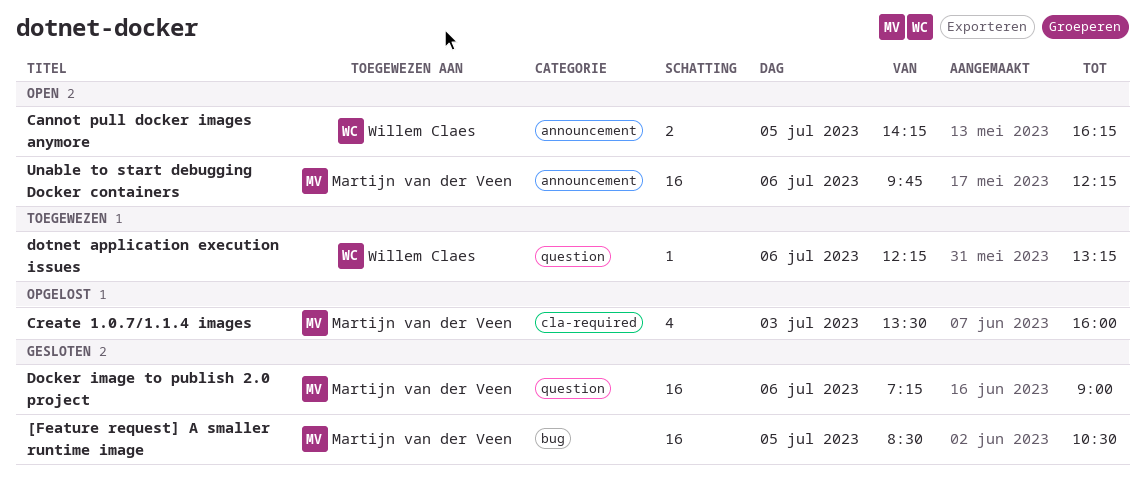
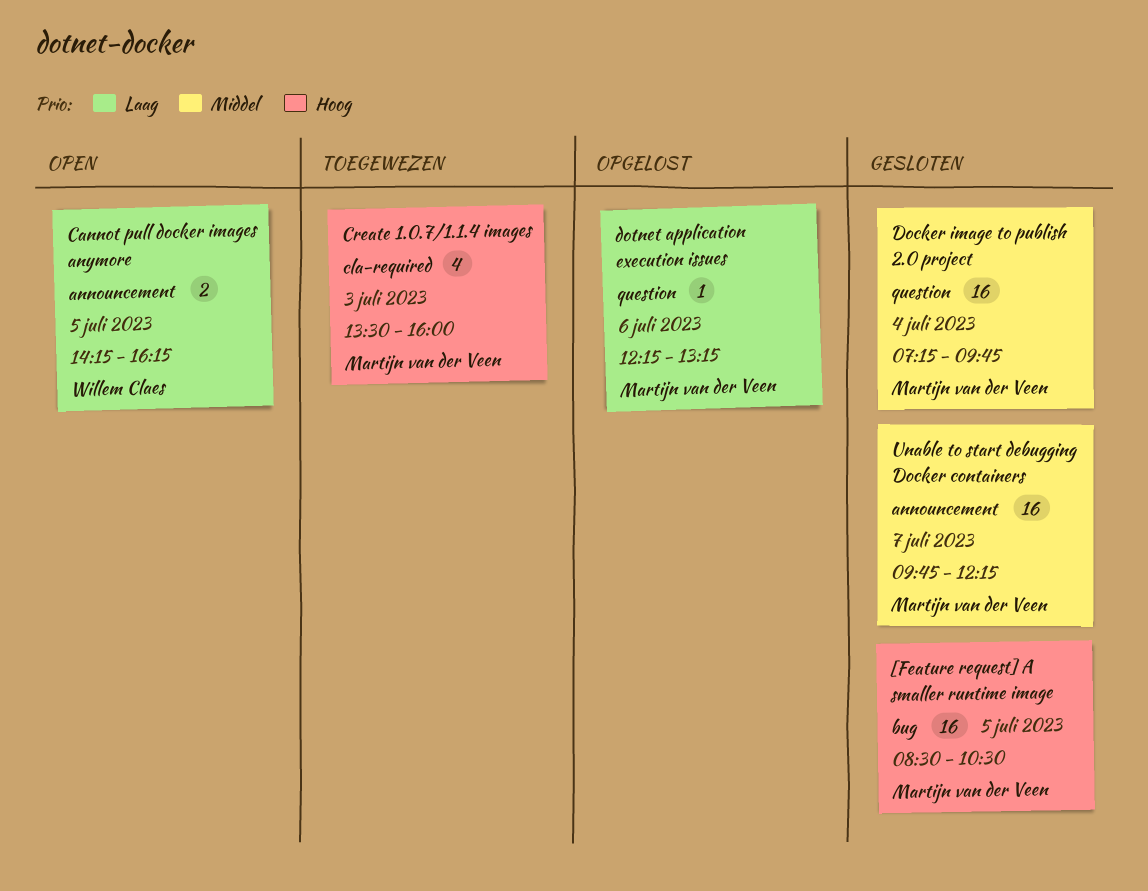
Create 1.0.7/1.1.4 images, status: Opgelost -> Toegewezen
Docker image to publish 2.0 project, day: Jul 6 -> Jul 4
Docker image to publish 2.0 project, ends: 09:00 -> 09:45
dotnet application execution issues, status: Toegewezen -> Opgelost
dotnet application execution issues, owner: Willem Claes -> Martijn van der Veen
Unable to start debugging Docker containers, status: Open -> Gesloten
Unable to start debugging Docker containers, day: Jul 6 -> Jul 7

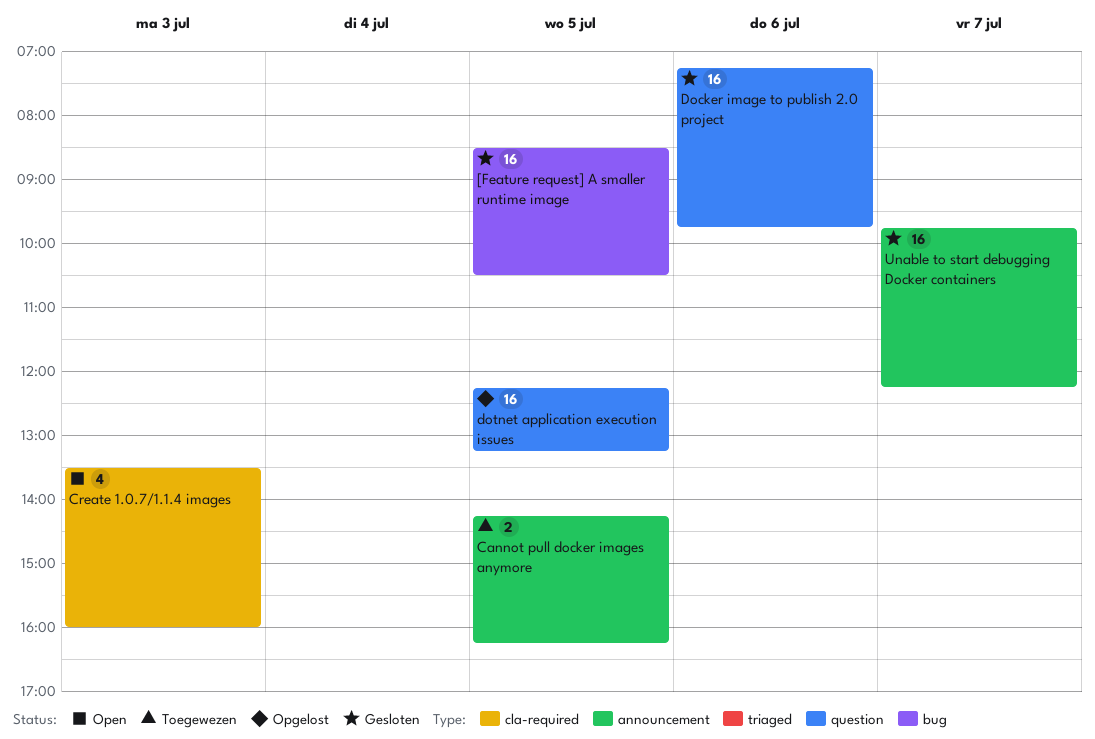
Cannot pull docker images anymore, status: Open -> Toegewezen
Create 1.0.7/1.1.4 images, status: Toegewezen -> Open
Docker image to publish 2.0 project, day: Jul 4 -> Jul 6
dotnet application execution issues, estimate: 1 -> 16
dotnet application execution issues, day: Jul 6 -> Jul 5

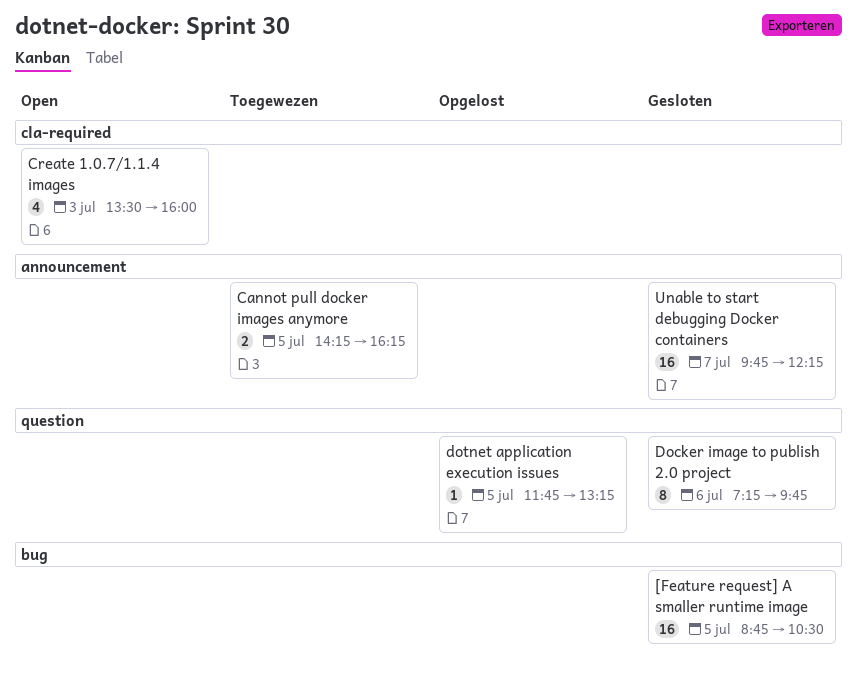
[Feature request] A smaller runtime image, begins: 08:30 -> 08:45
Docker image to publish 2.0 project, estimate: 16 -> 8
dotnet application execution issues, estimate: 16 -> 1
dotnet application execution issues, begins: 12:15 -> 11:45

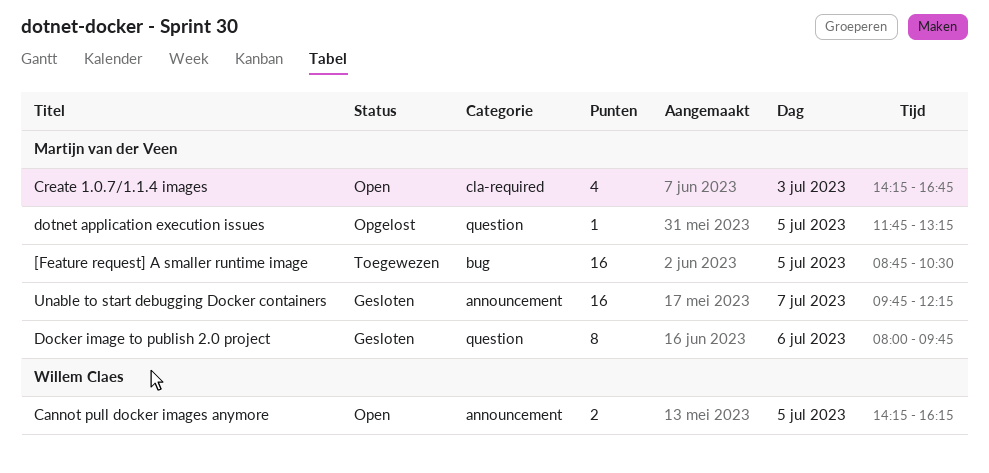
[Feature request] A smaller runtime image, status: Gesloten -> Toegewezen
Cannot pull docker images anymore, status: Toegewezen -> Open
Create 1.0.7/1.1.4 images, begins: 13:30 -> 14:15
Create 1.0.7/1.1.4 images, ends: 16:00 -> 16:45
Docker image to publish 2.0 project, begins: 07:15 -> 08:00

